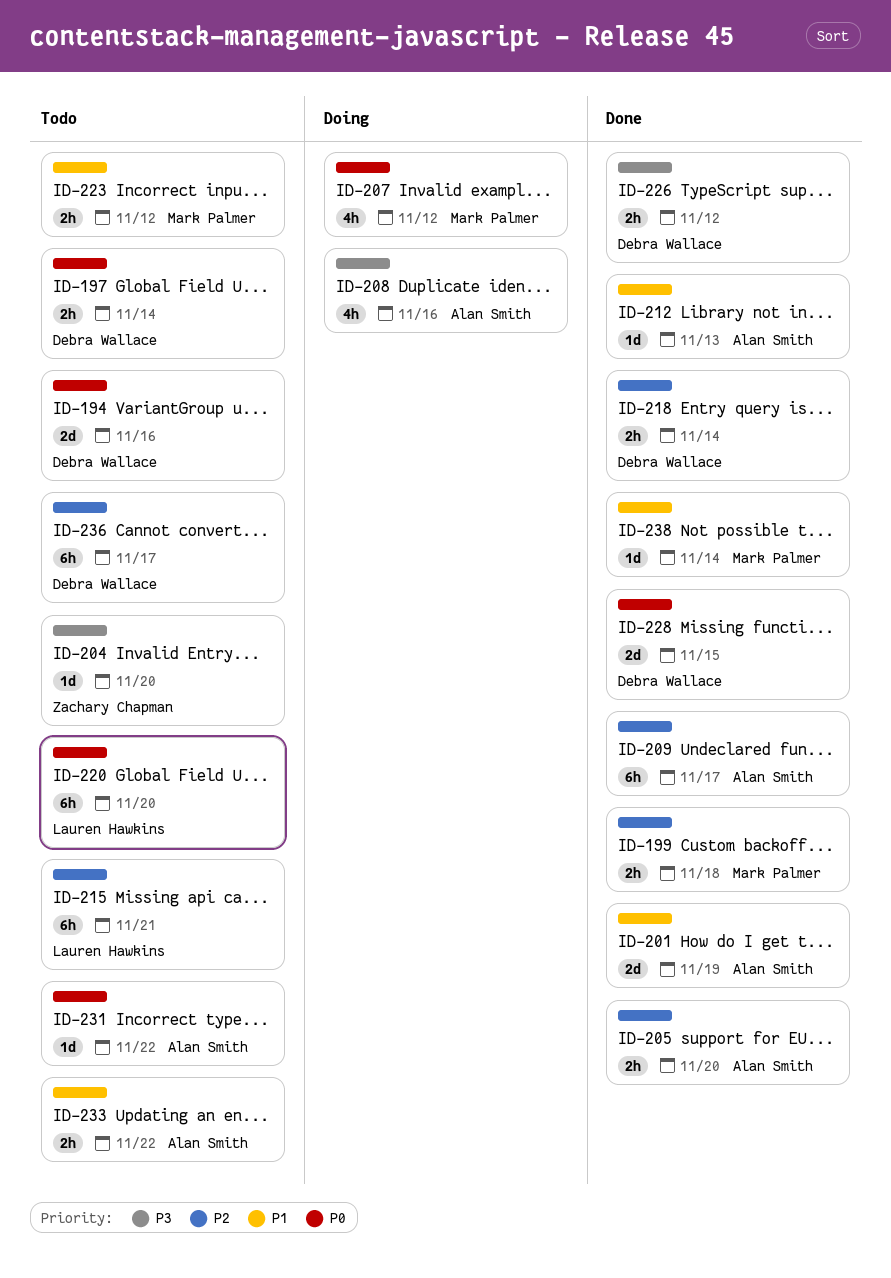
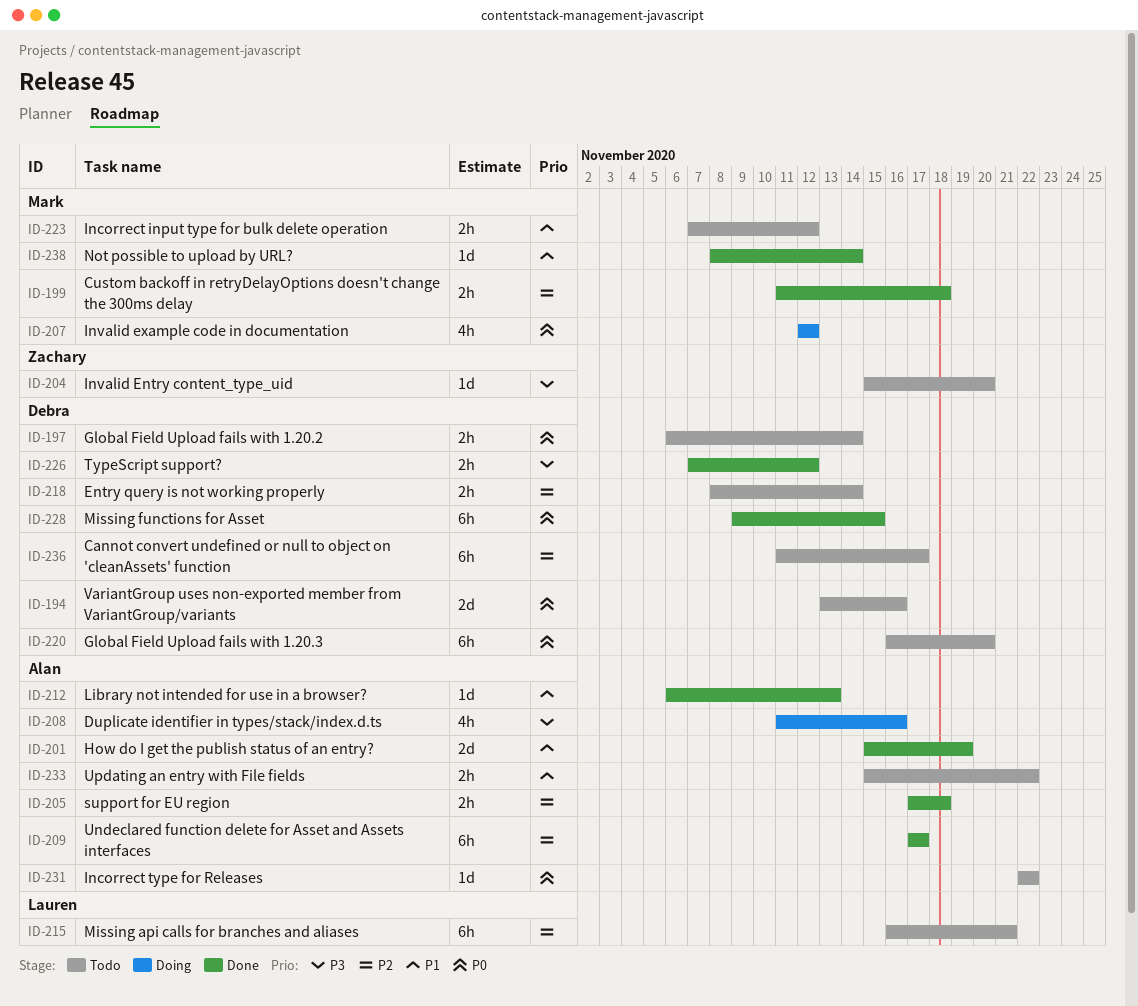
ID-205, due: Nov 20 -> Nov 18
ID-218, status: Done -> Todo
ID-220, owner: Lauren Hawkins -> Debra Wallace
ID-228, estimate: 2d -> 6h

